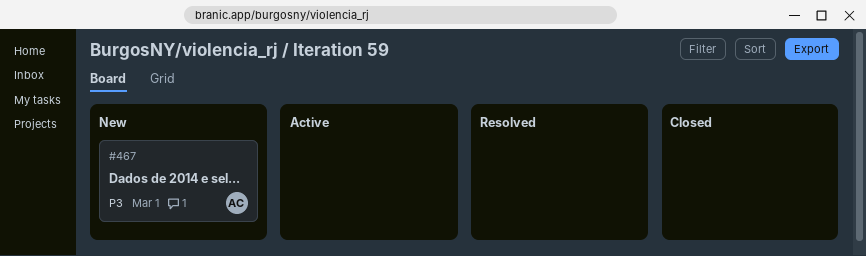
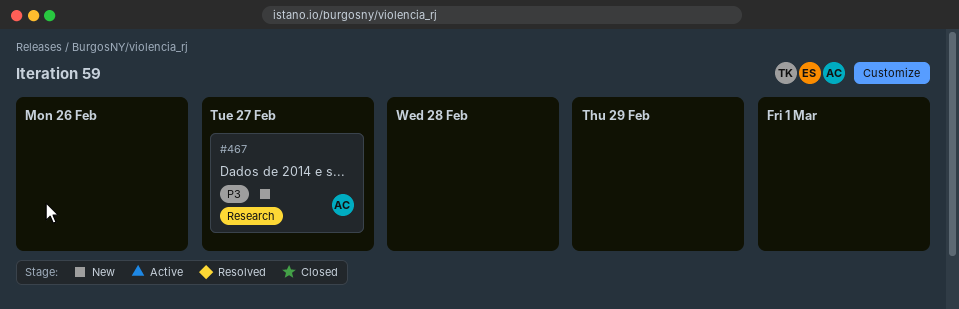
#467, due: Mar 1 -> Feb 27

